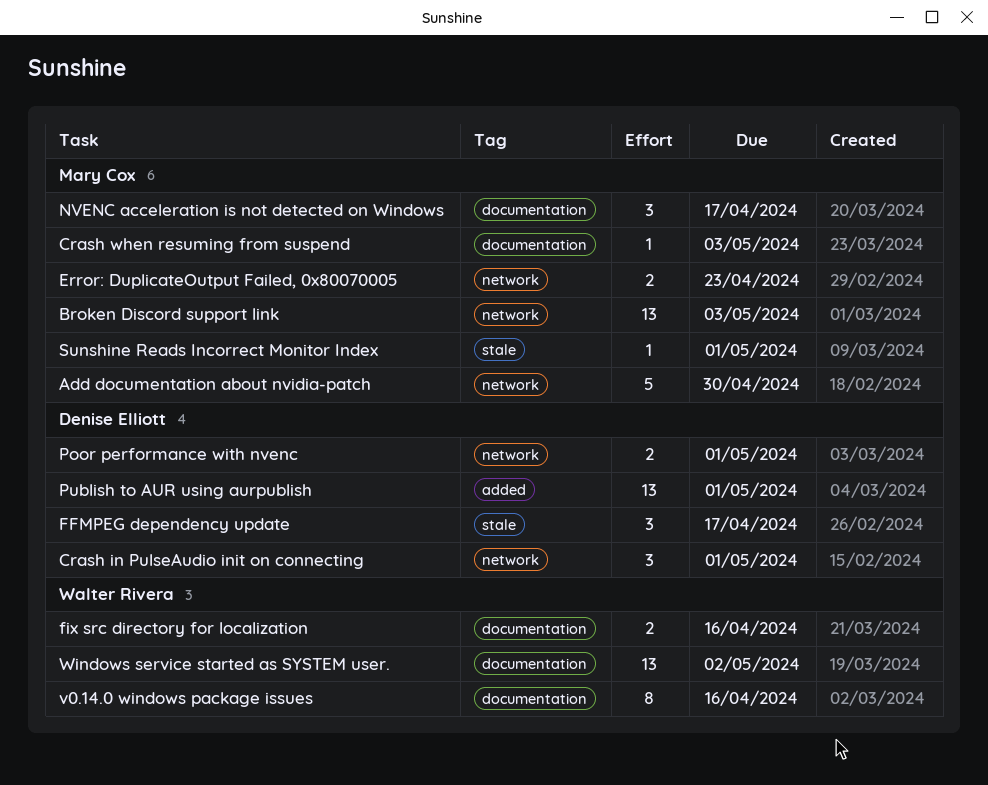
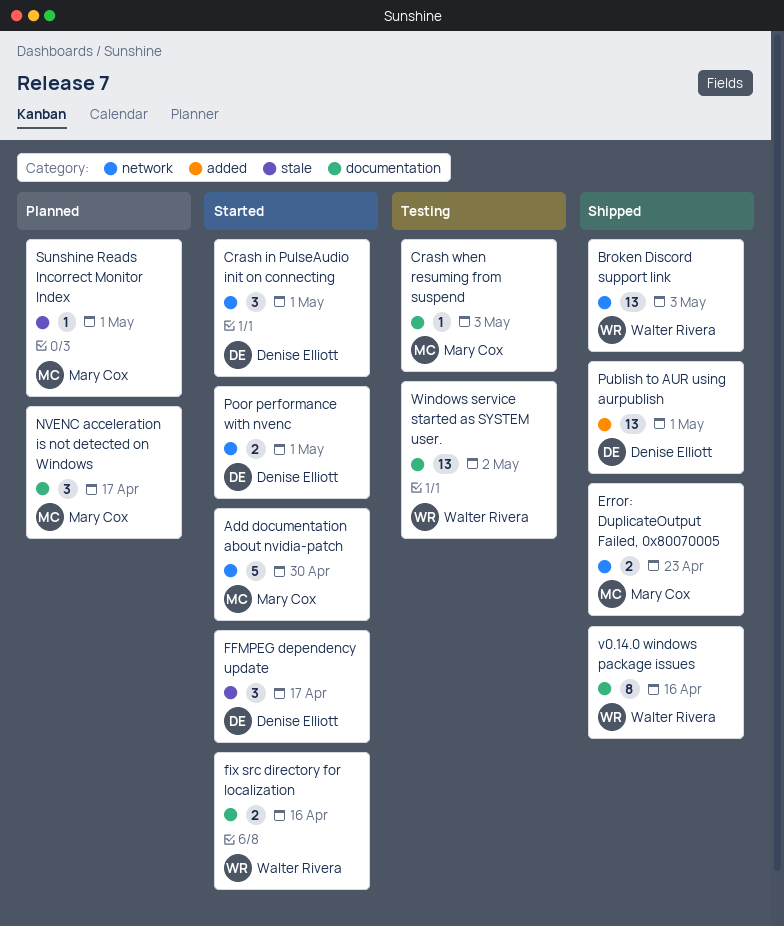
Broken Discord support link, owner: Mary Cox -> Walter Rivera

